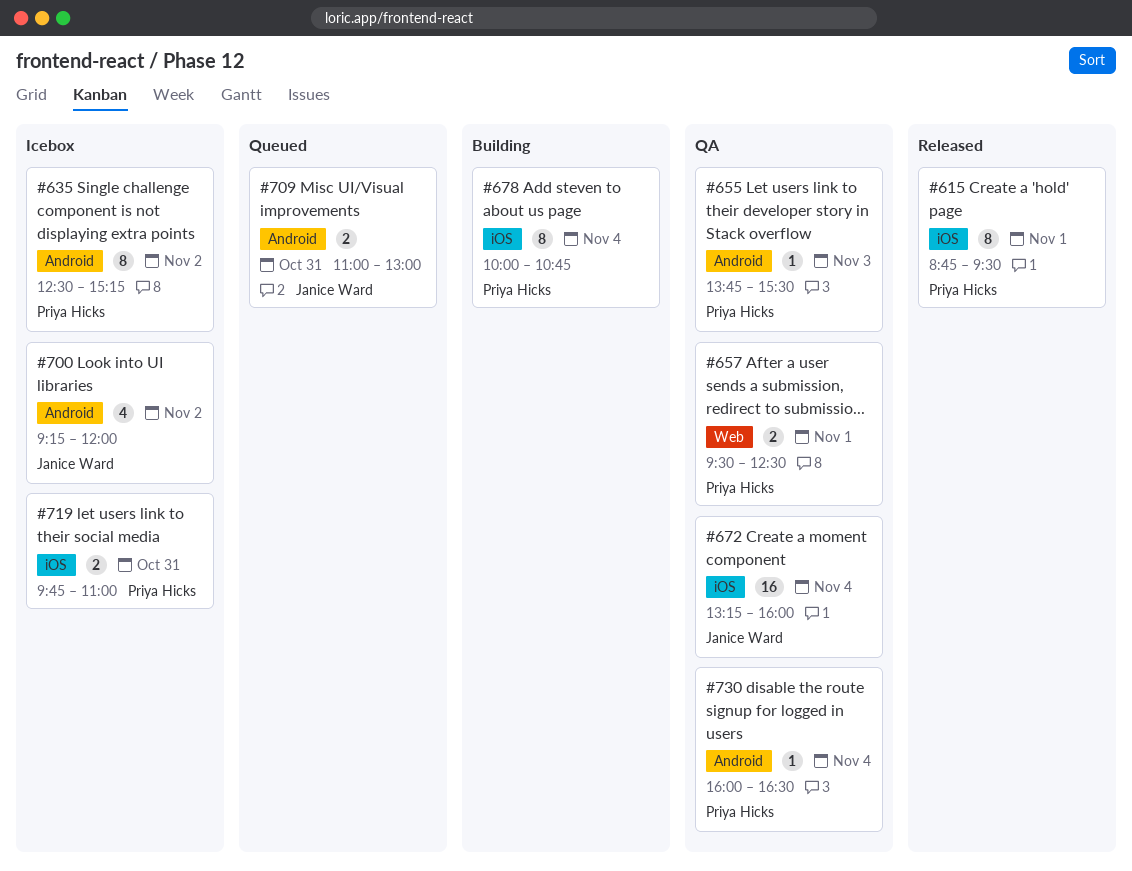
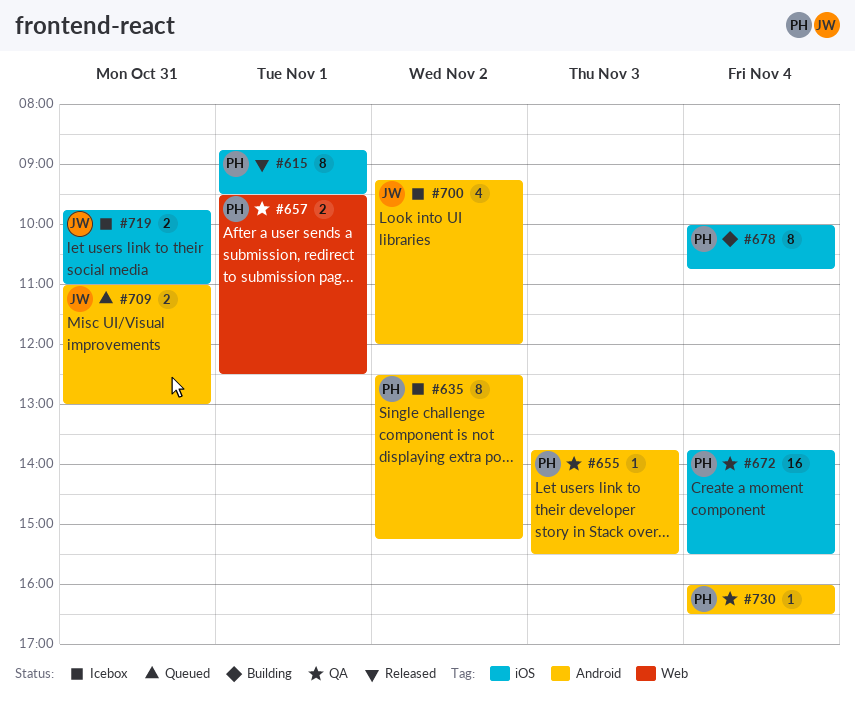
#672, owner: Janice Ward -> Priya Hicks
#672, begins: 13:15 -> 13:45
#672, ends: 16:00 -> 15:30
#719, owner: Priya Hicks -> Janice Ward

